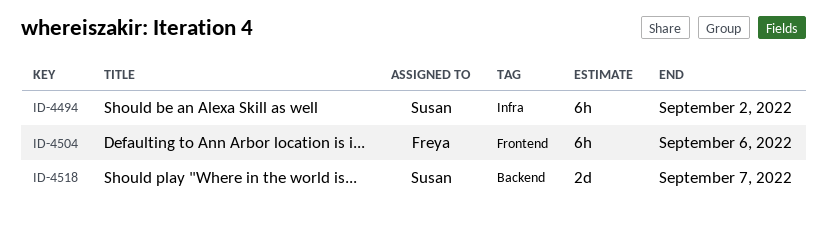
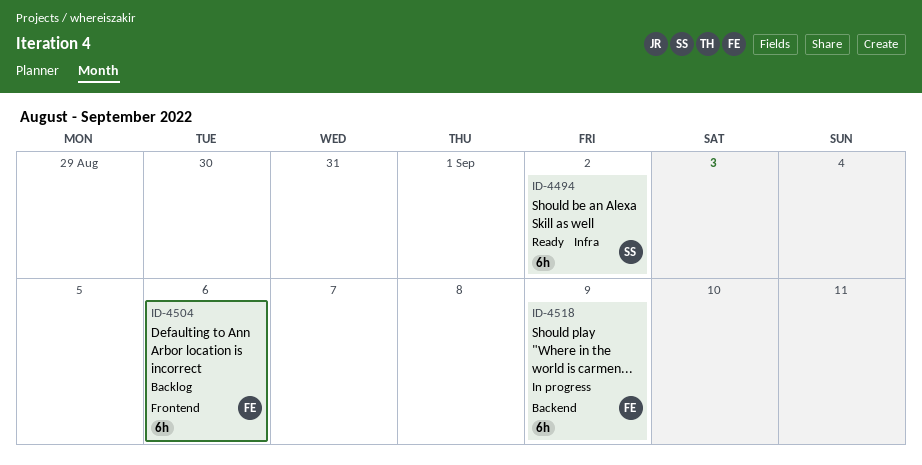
ID-4518, owner: Susan -> Freya
ID-4518, estimate: 2d -> 6h
ID-4518, due: Sep 7 -> Sep 9

